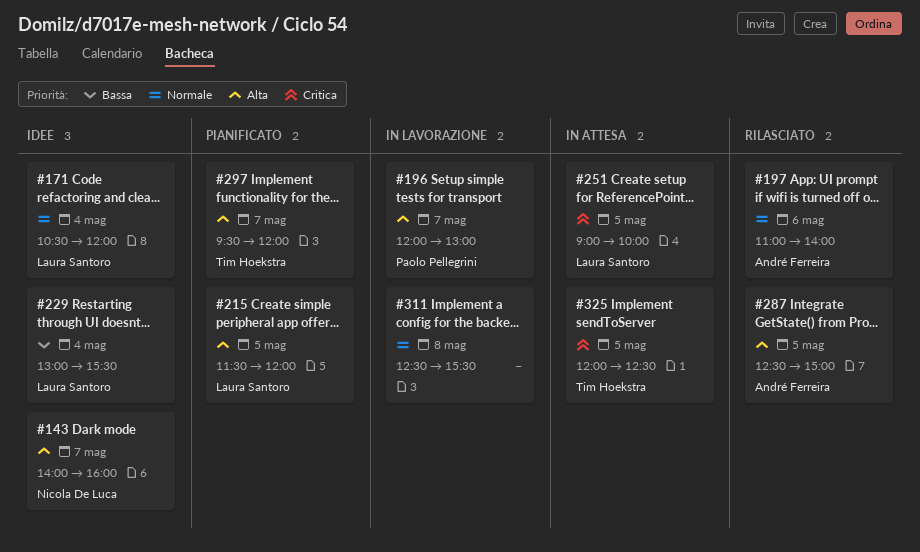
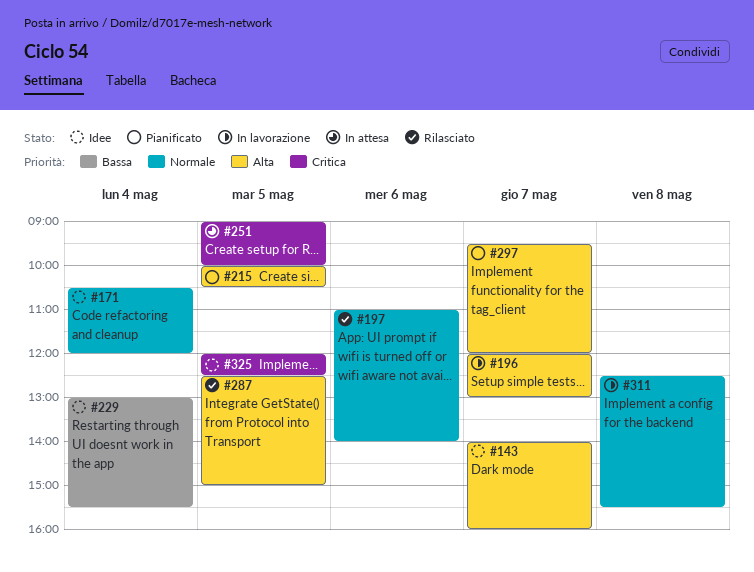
#215, begins: 11:30 -> 10:00
#215, ends: 12:00 -> 10:30
#325, status: In attesa -> Idee

